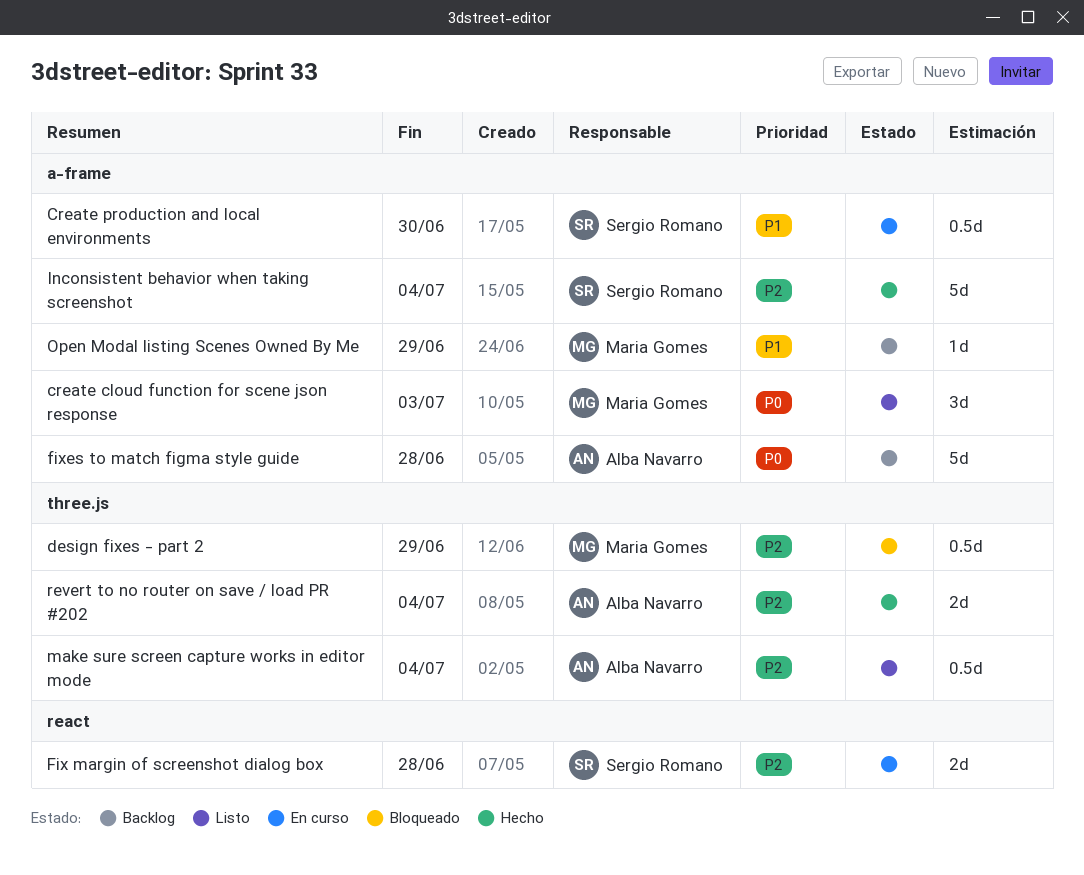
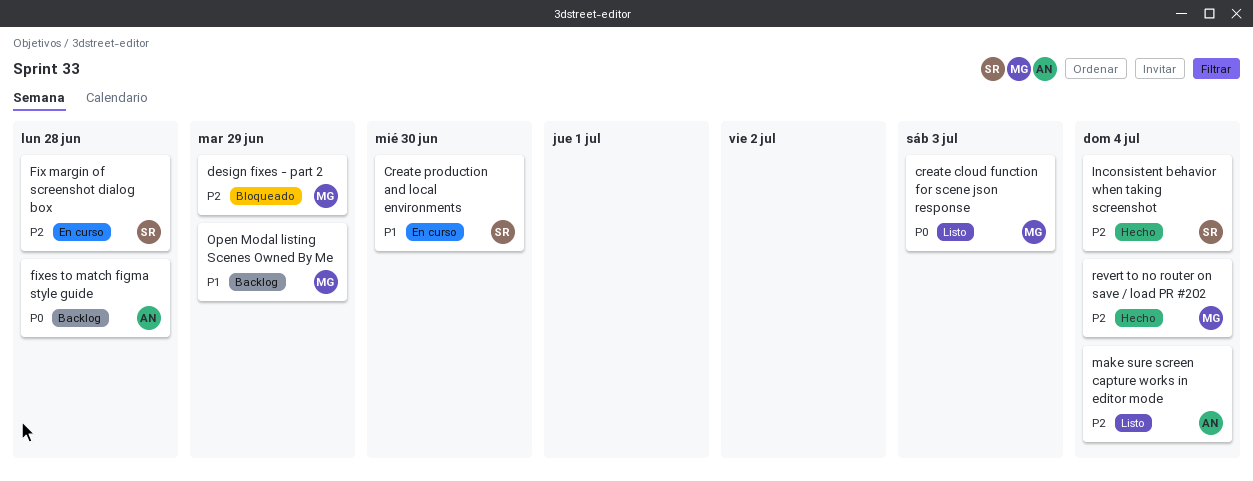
revert to no router on save / load PR #202, owner: Alba Navarro -> Maria Gomes

